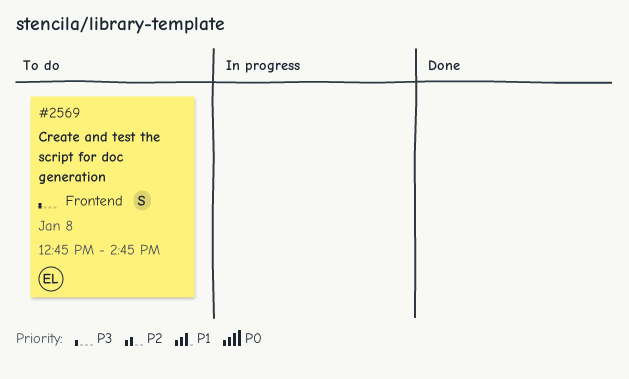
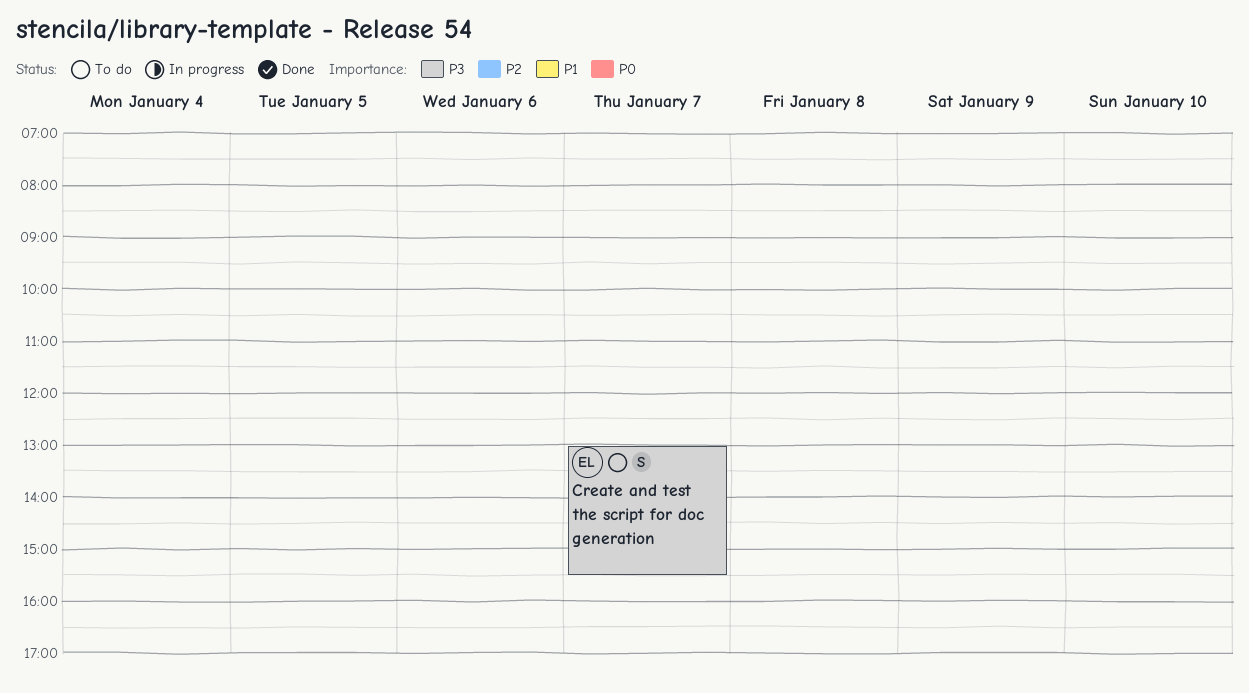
Create and test the script for doc generation, day: Jan 8 -> Jan 7
Create and test the script for doc generation, begins: 12:45 -> 13:00
Create and test the script for doc generation, ends: 14:45 -> 15:30

